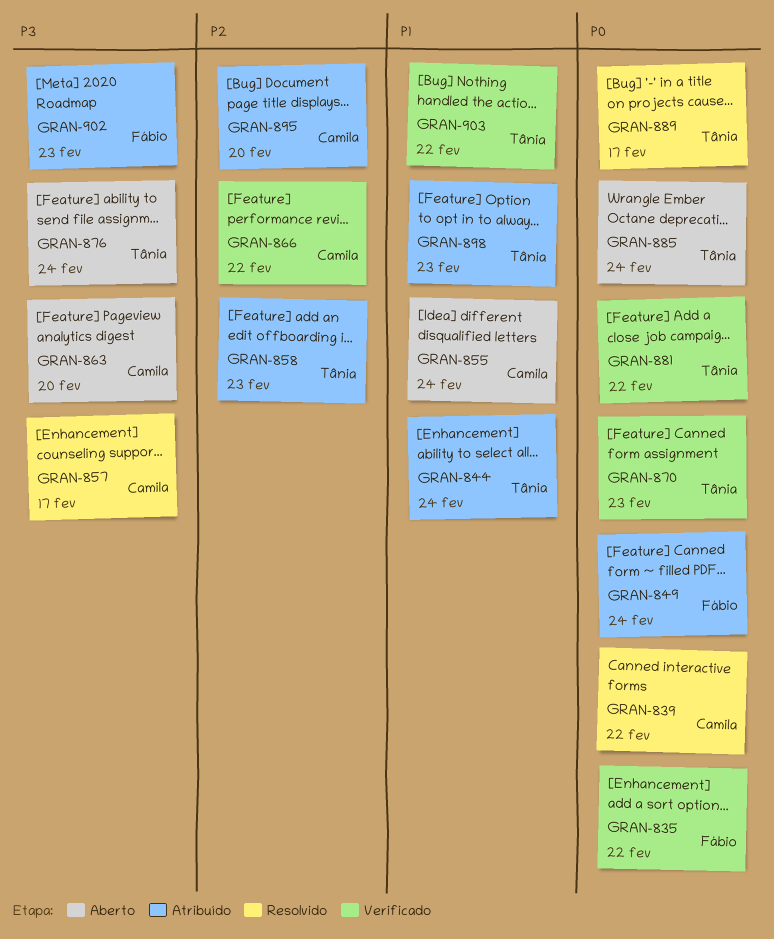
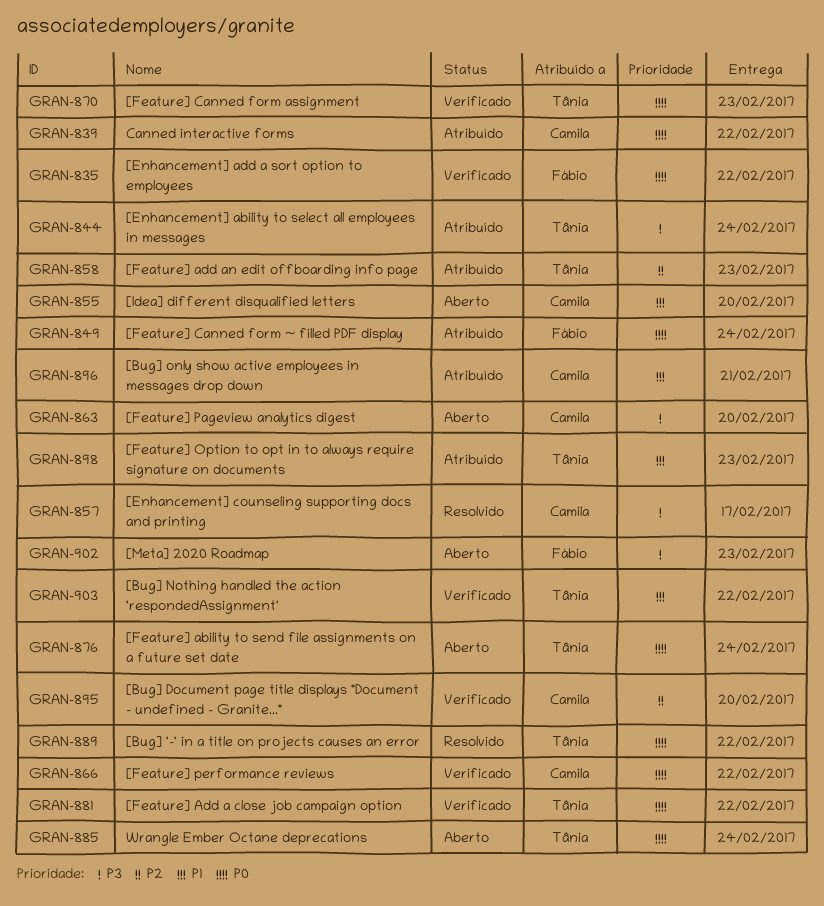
GRAN-839, status: Resolvido -> Atribuído
GRAN-844, priority: P1 -> P3
GRAN-855, due: Feb 24 -> Feb 20
GRAN-866, priority: P2 -> P0
GRAN-876, priority: P3 -> P0
GRAN-889, due: Feb 17 -> Feb 22
GRAN-895, status: Atribuído -> Verificado
GRAN-896: none -> present
GRAN-902, status: Atribuído -> Aberto

